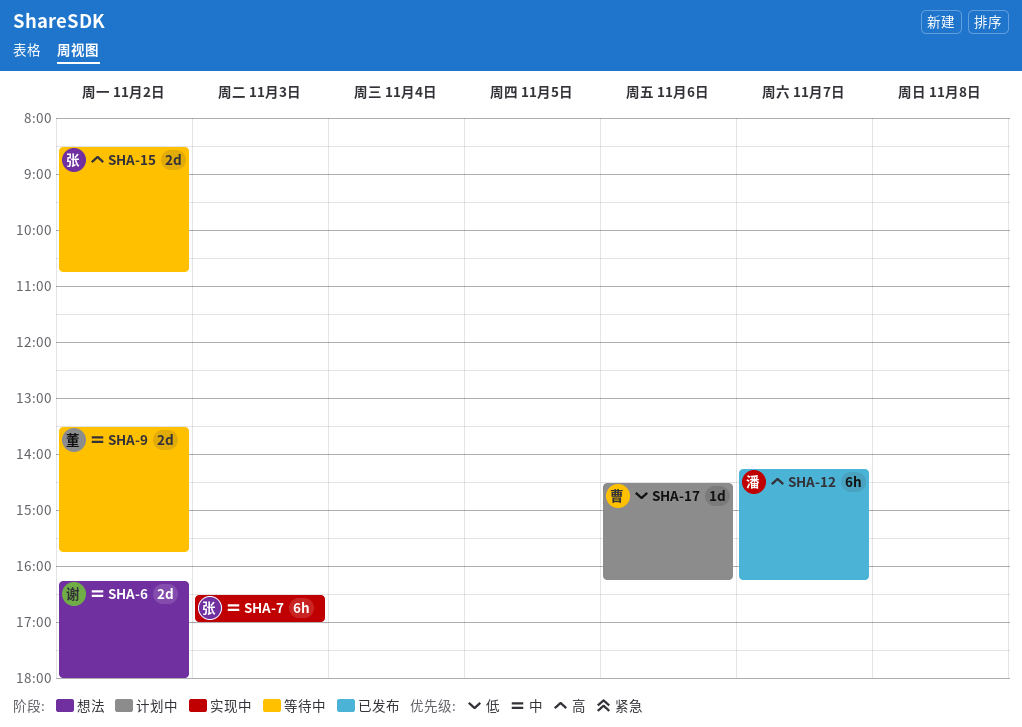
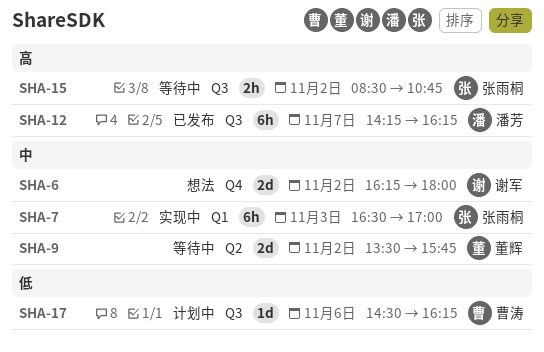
SHA-15, estimate: 2d -> 2h

